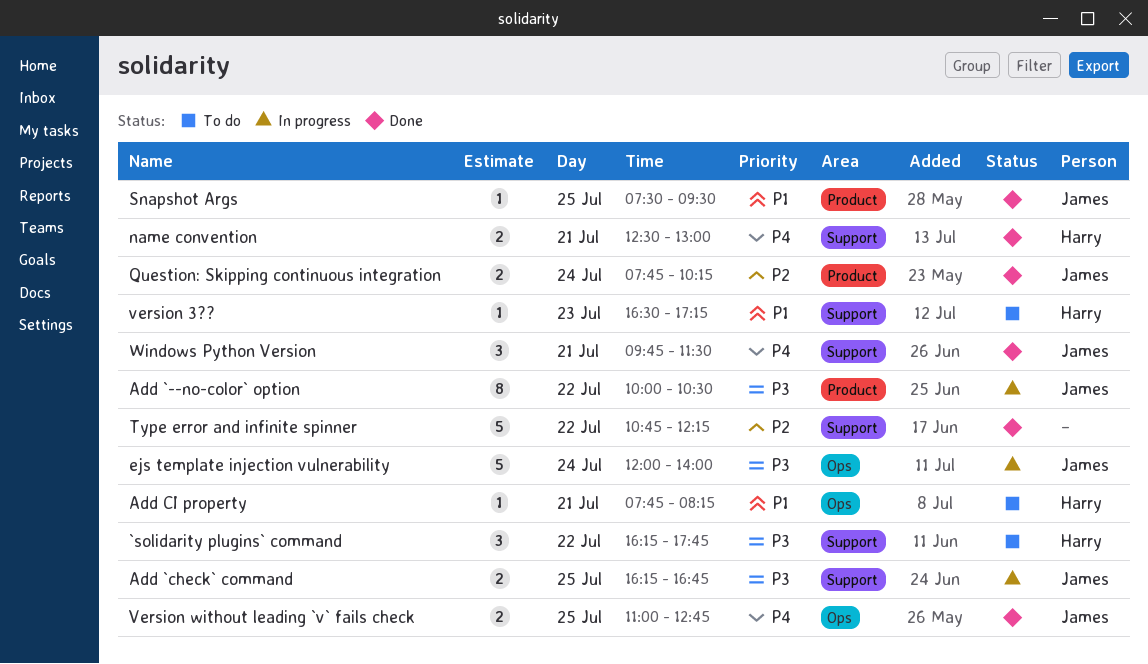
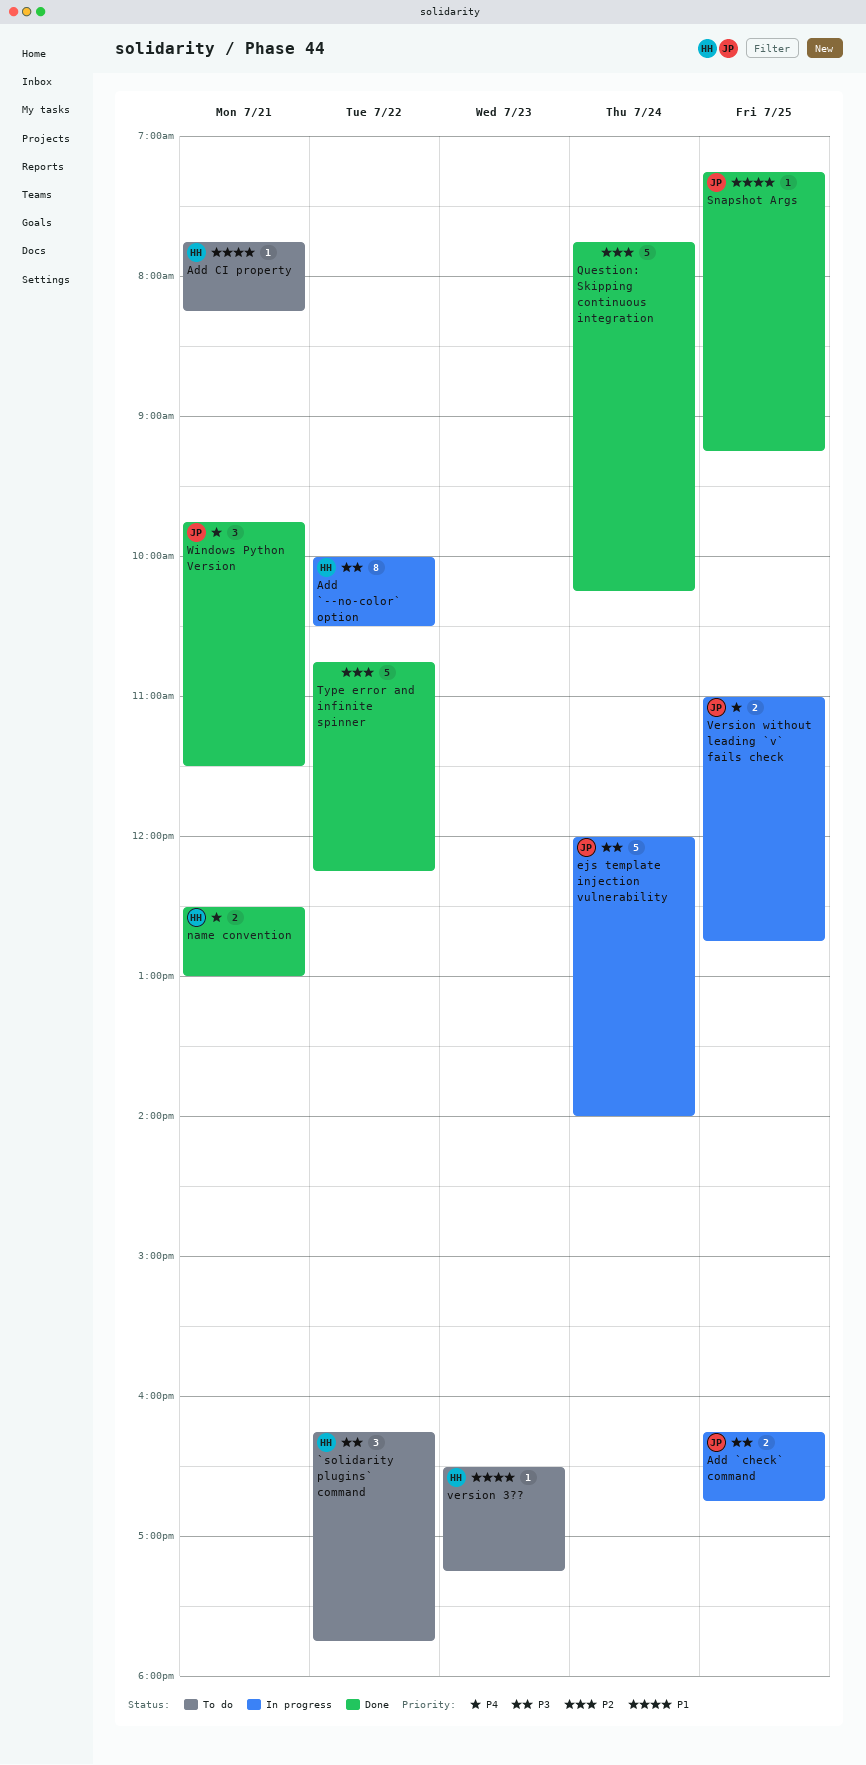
Add `--no-color` option, owner: James -> Harry
Question: Skipping continuous integration, owner: James -> none
Question: Skipping continuous integration, estimate: 2 -> 5
Snapshot Args, begins: 07:30 -> 07:15
Snapshot Args, ends: 09:30 -> 09:15
Version without leading `v` fails check, status: Done -> In progress

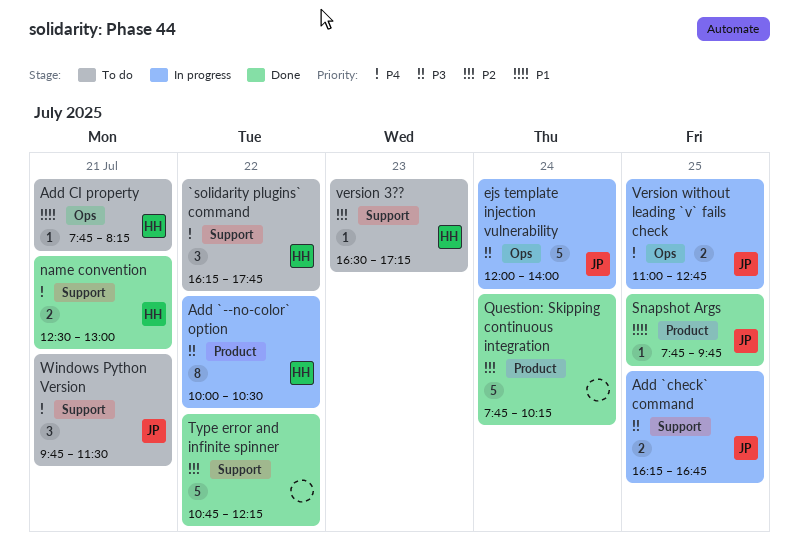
`solidarity plugins` command, priority: P3 -> P4
Snapshot Args, begins: 07:15 -> 07:45
Snapshot Args, ends: 09:15 -> 09:45
version 3??, priority: P1 -> P2
Windows Python Version, status: Done -> To do

